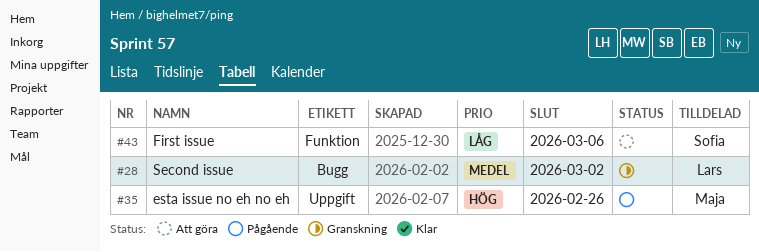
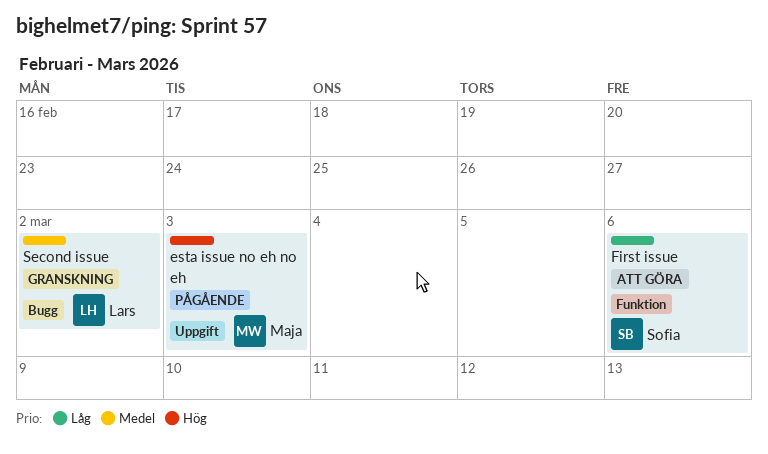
esta issue no eh no eh, due: Feb 26 -> Mar 3

